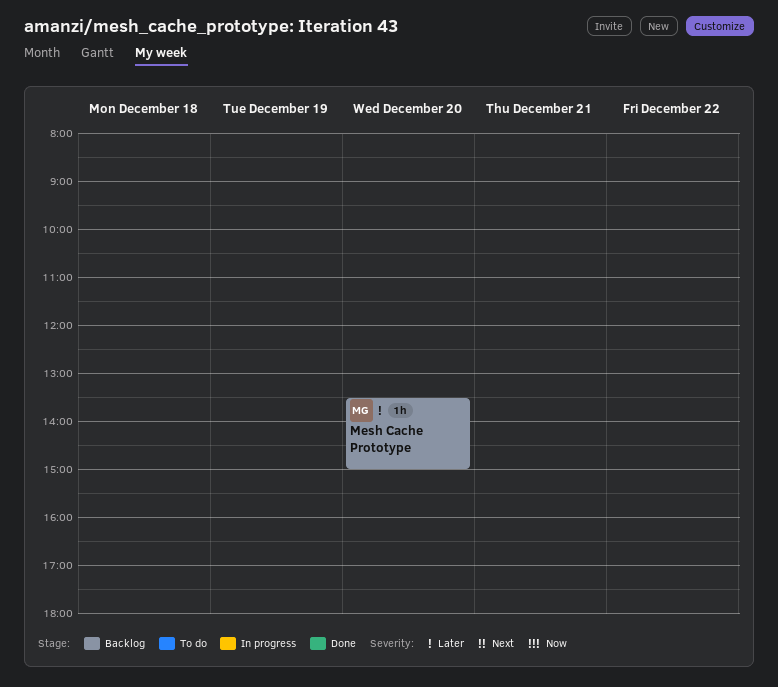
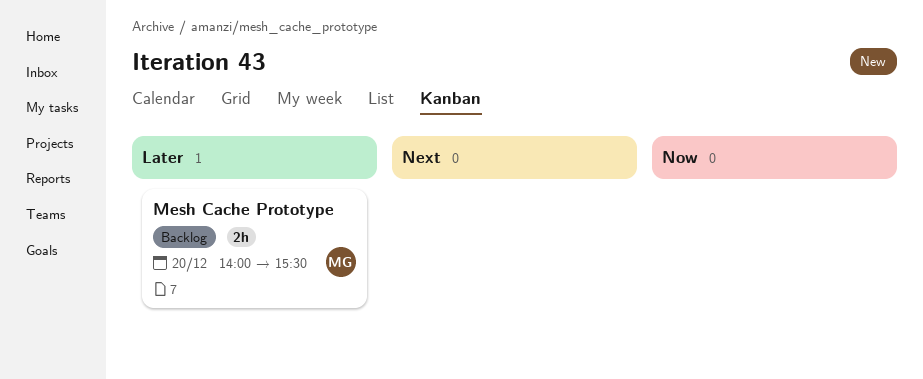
Mesh Cache Prototype, estimate: 1h -> 2h
Mesh Cache Prototype, begins: 13:30 -> 14:00
Mesh Cache Prototype, ends: 15:00 -> 15:30

